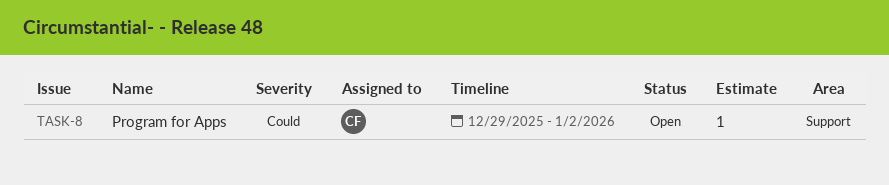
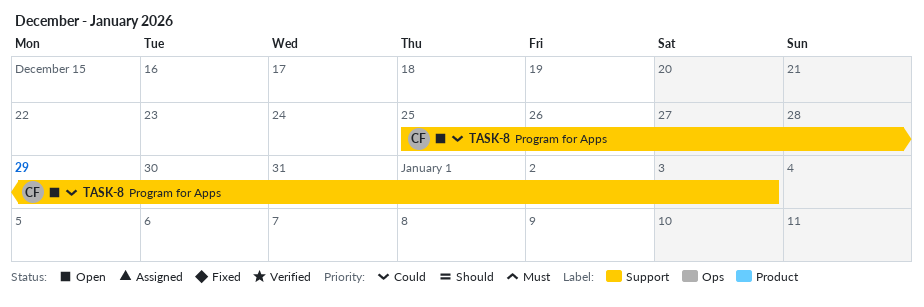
TASK-8, start: Dec 29 -> Dec 25
TASK-8, due: Jan 2 -> Jan 3

